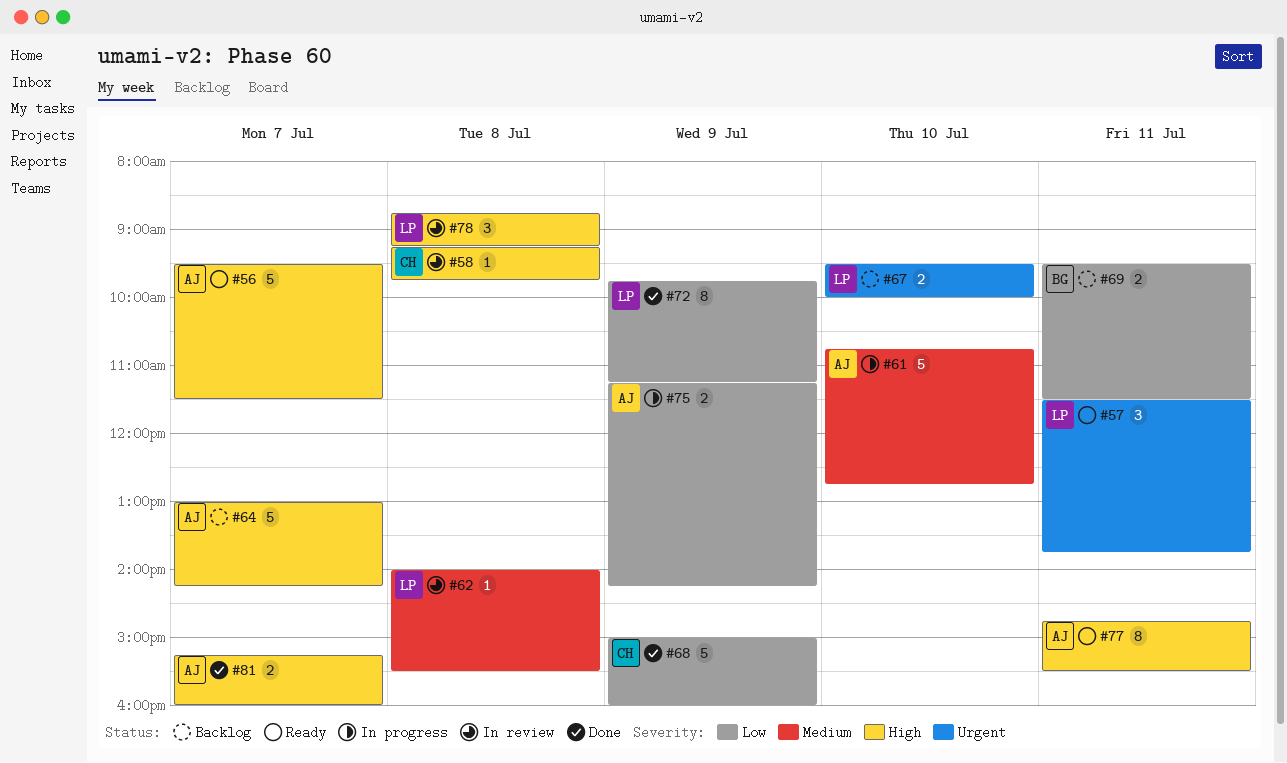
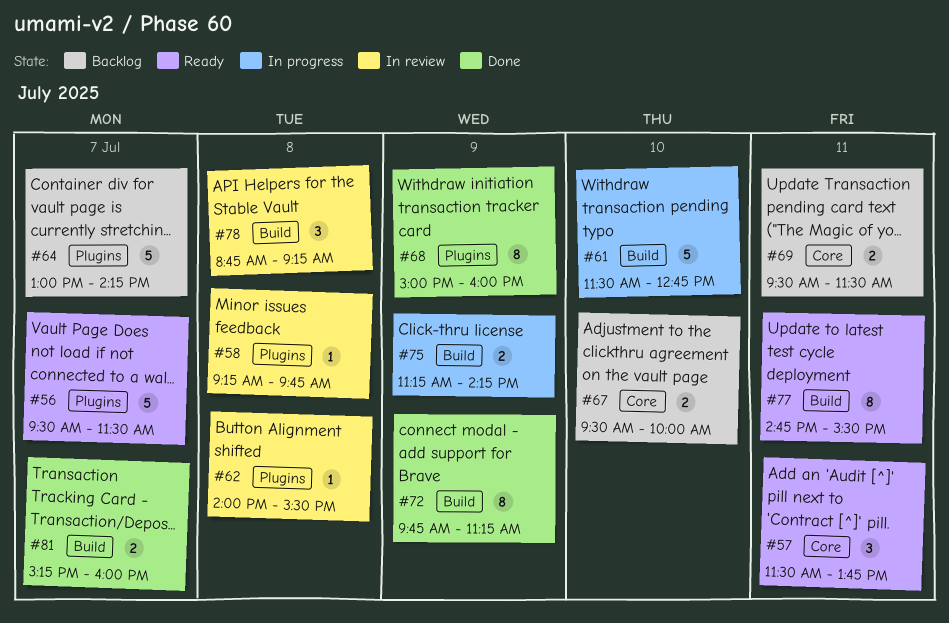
#61, begins: 10:45 -> 11:30
#68, estimate: 5 -> 8

